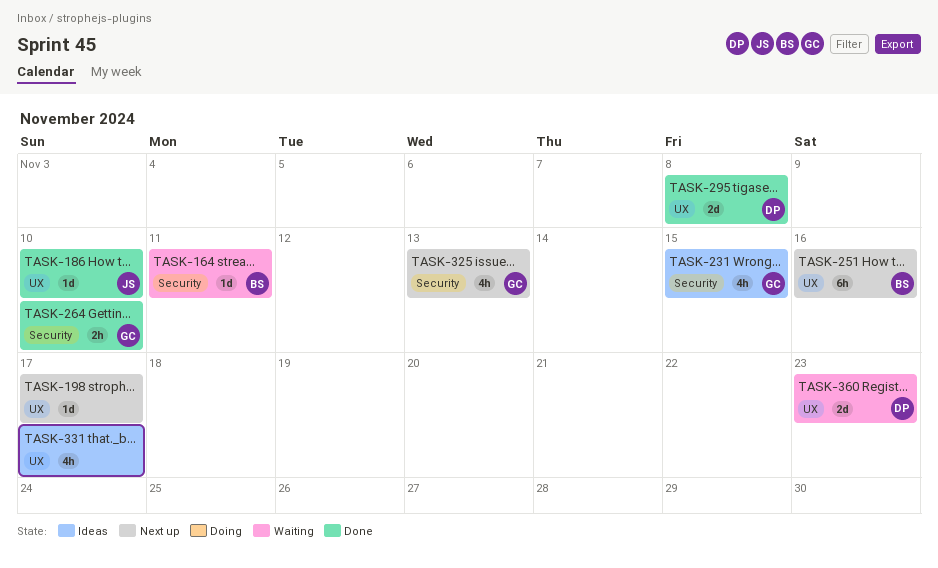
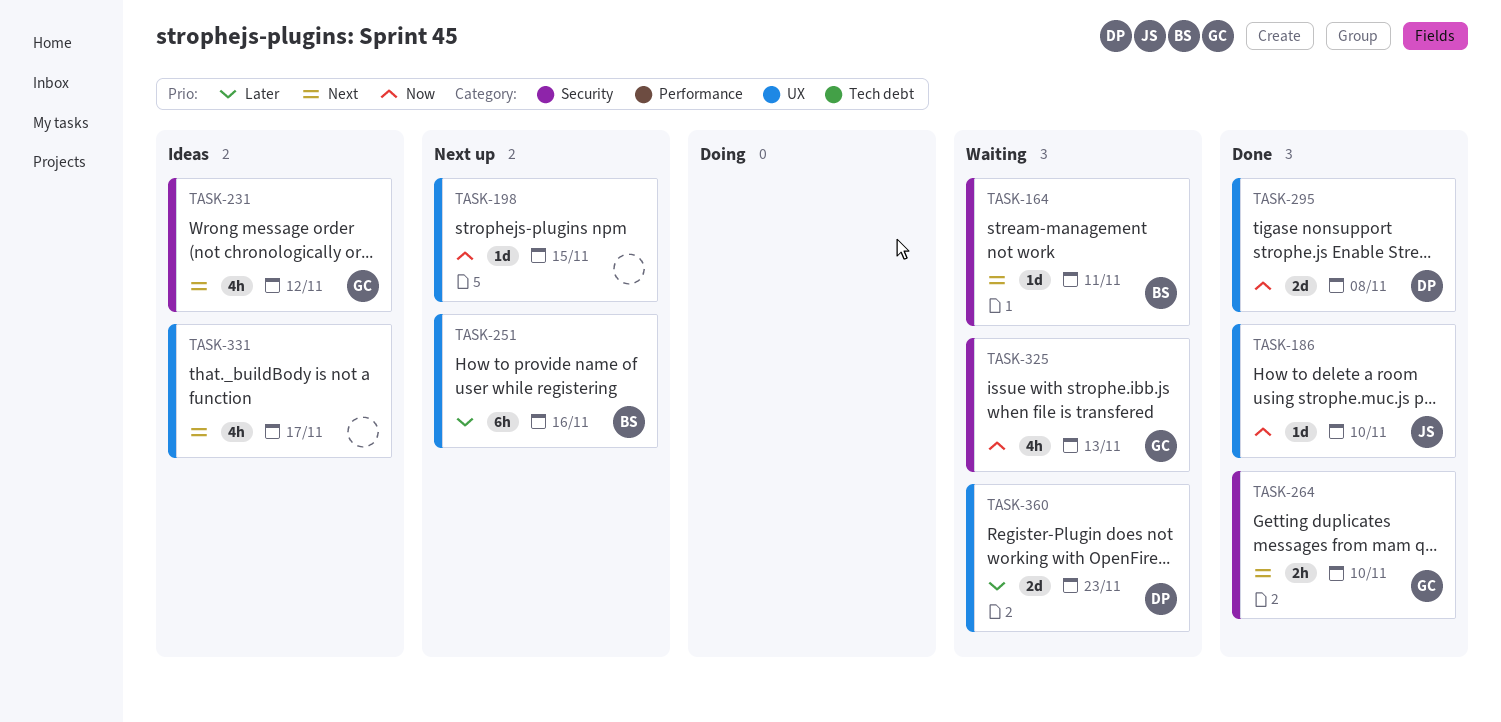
TASK-198, due: Nov 17 -> Nov 15
TASK-231, due: Nov 15 -> Nov 12
TASK-325, status: Next up -> Waiting

